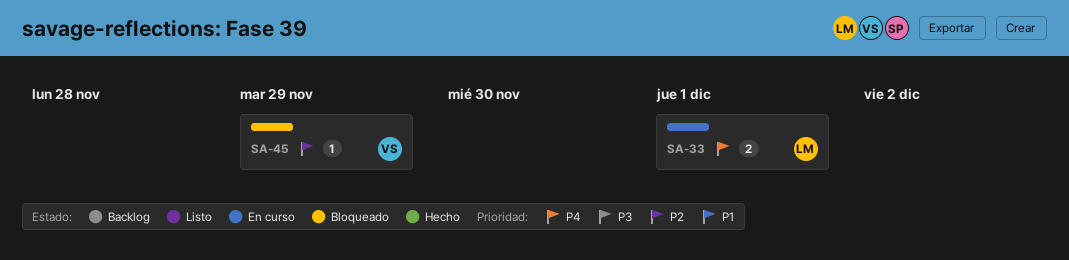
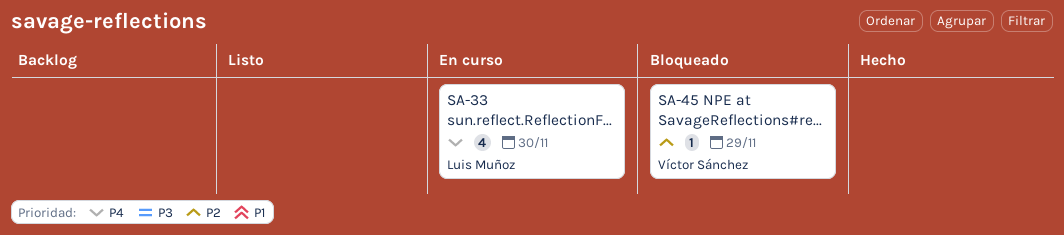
SA-33, estimate: 2 -> 4
SA-33, due: Dec 1 -> Nov 30

